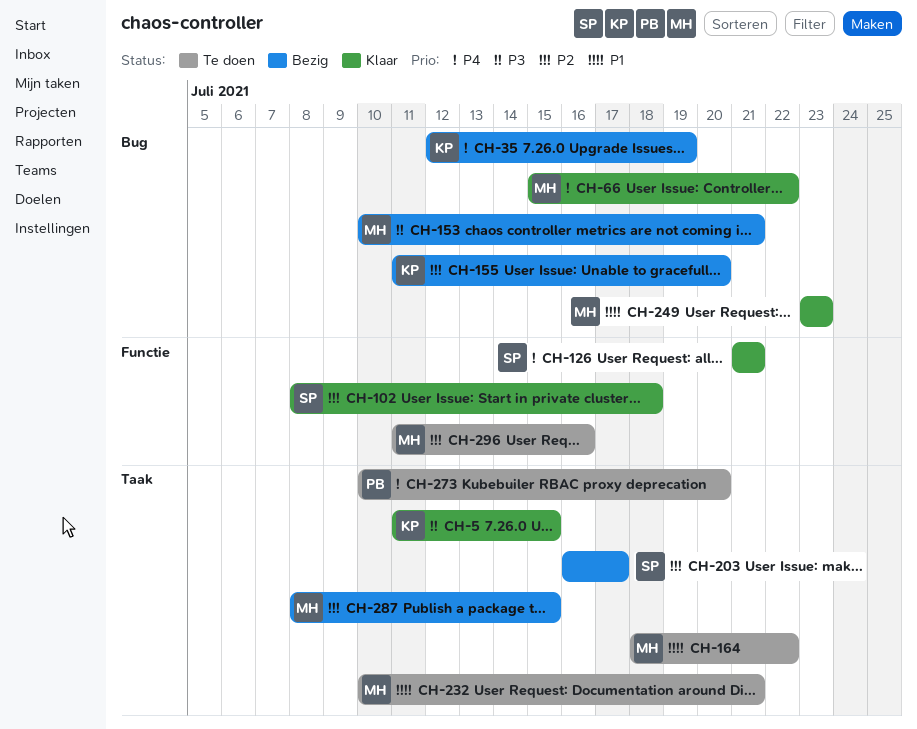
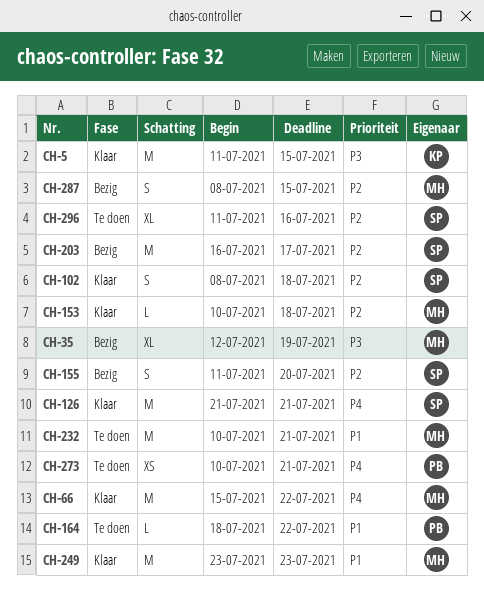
CH-35, owner: KP -> MH
CH-35, priority: P4 -> P3
CH-153, status: Bezig -> Klaar
CH-153, priority: P3 -> P2
CH-153, due: Jul 21 -> Jul 18
CH-155, owner: KP -> SP
CH-164, owner: MH -> PB
CH-273, due: Jul 20 -> Jul 21
CH-296, owner: MH -> SP

